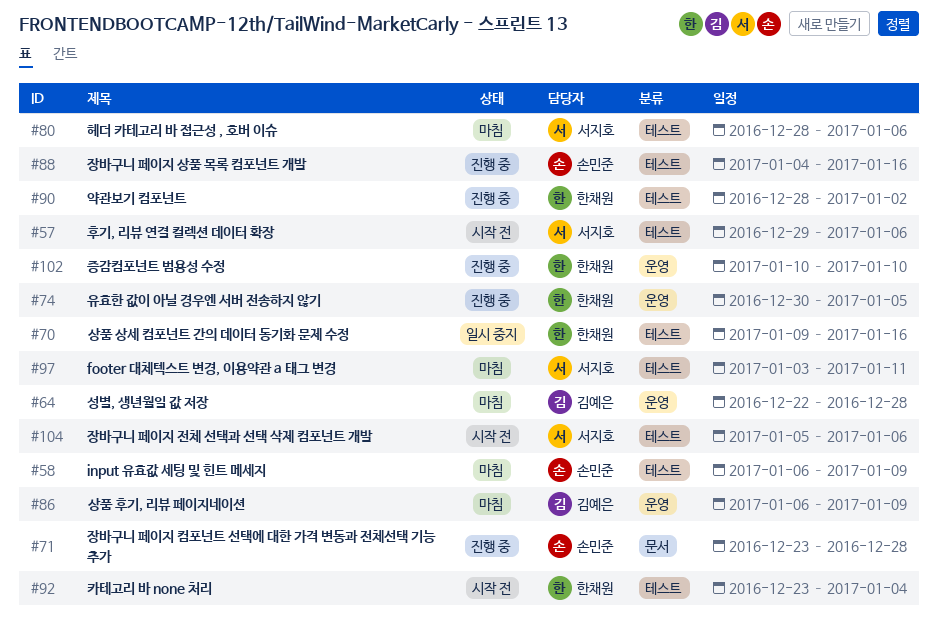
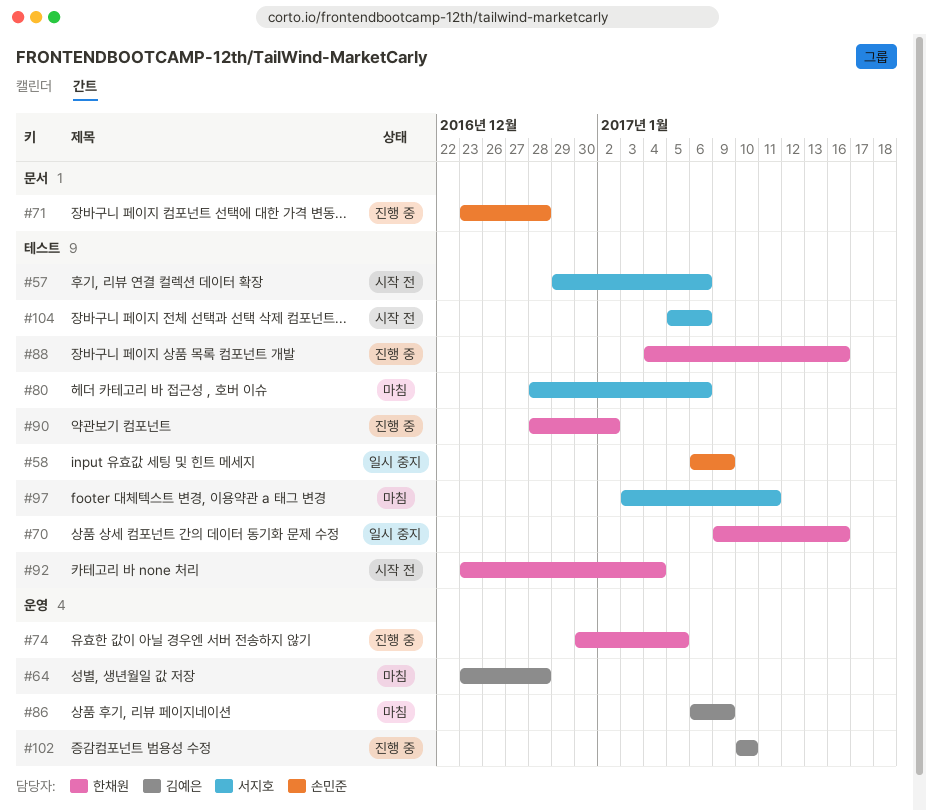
#58, status: 마침 -> 일시 중지
#64, start: Dec 22 -> Dec 23
#88, owner: 손민준 -> 한채원
#102, owner: 한채원 -> 김예은

